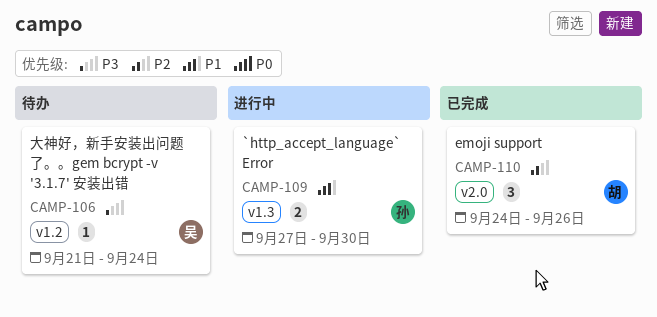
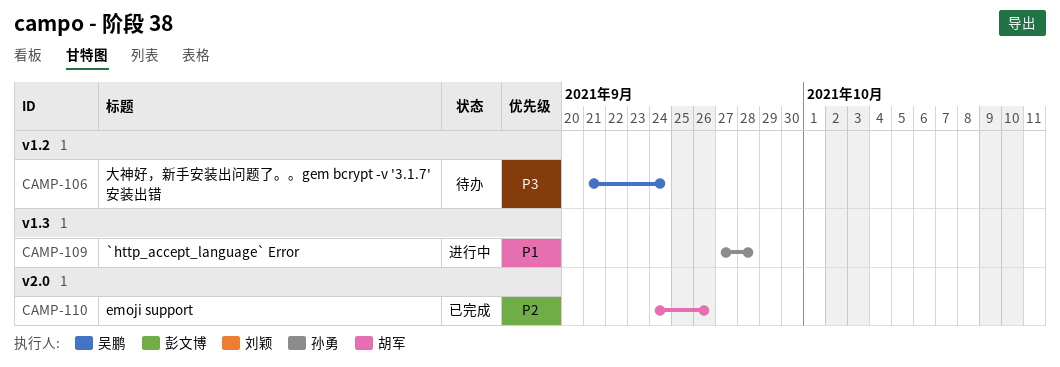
CAMP-109, due: Sep 30 -> Sep 28

